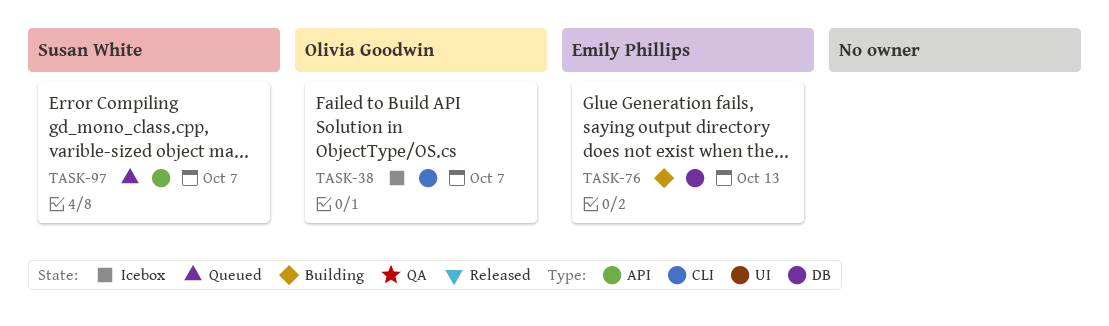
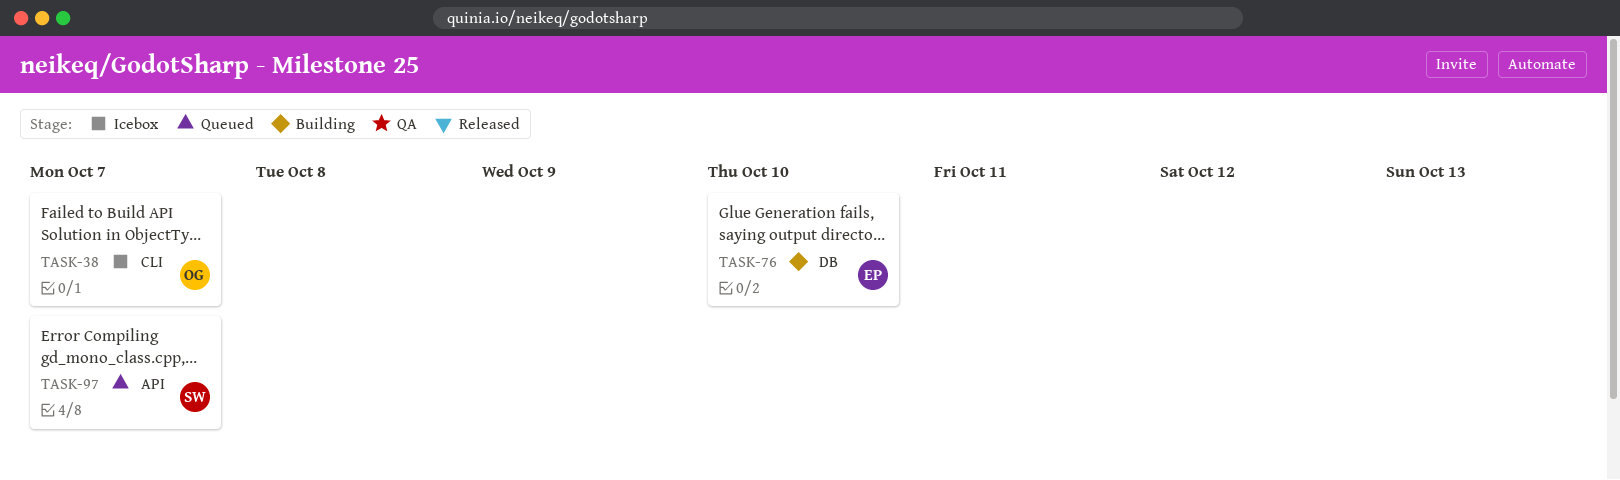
TASK-76, due: Oct 13 -> Oct 10

